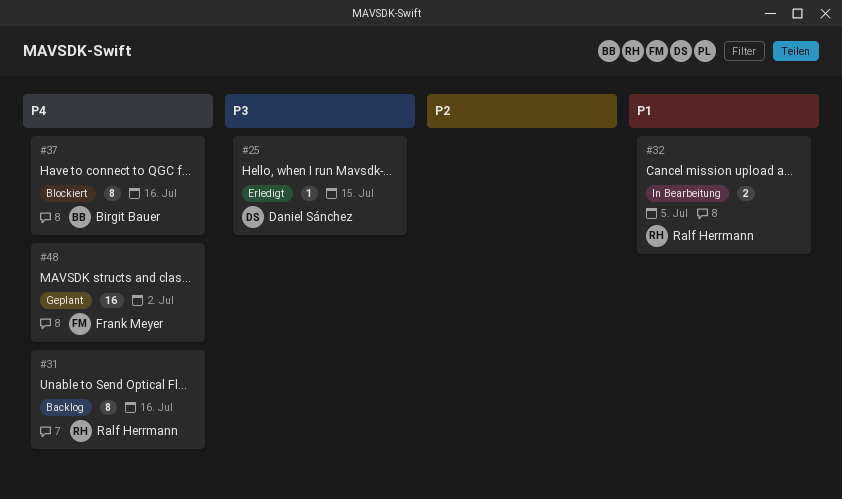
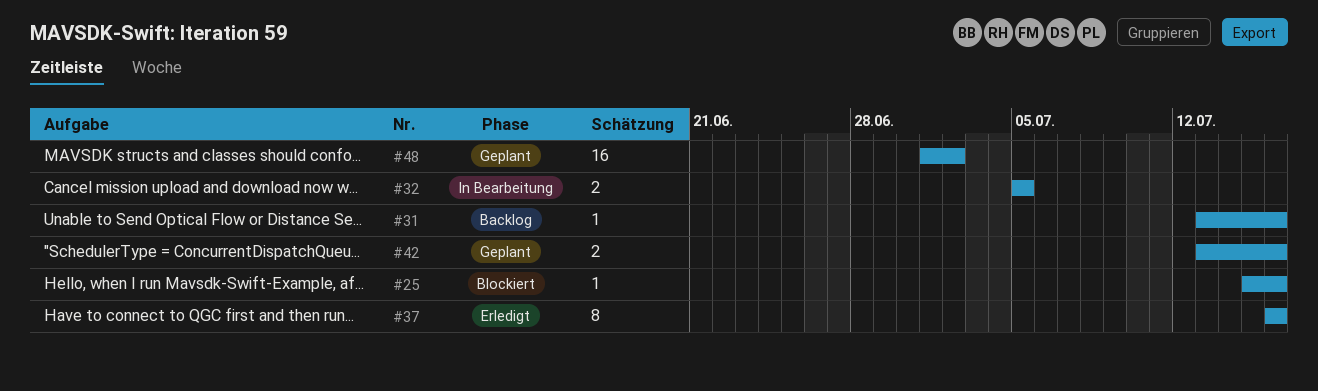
#25, status: Erledigt -> Blockiert
#25, due: Jul 15 -> Jul 16
#31, estimate: 8 -> 1
#37, status: Blockiert -> Erledigt
#42: none -> present

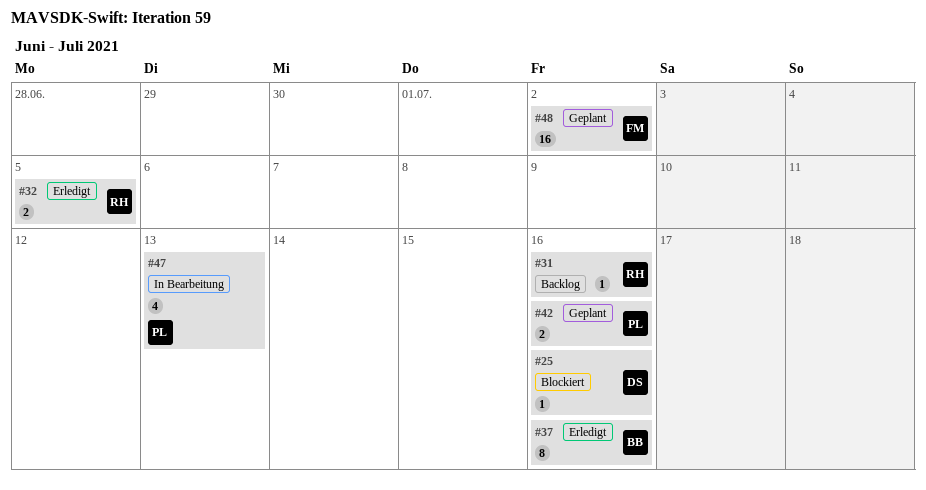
#32, status: In Bearbeitung -> Erledigt
#47: none -> present

